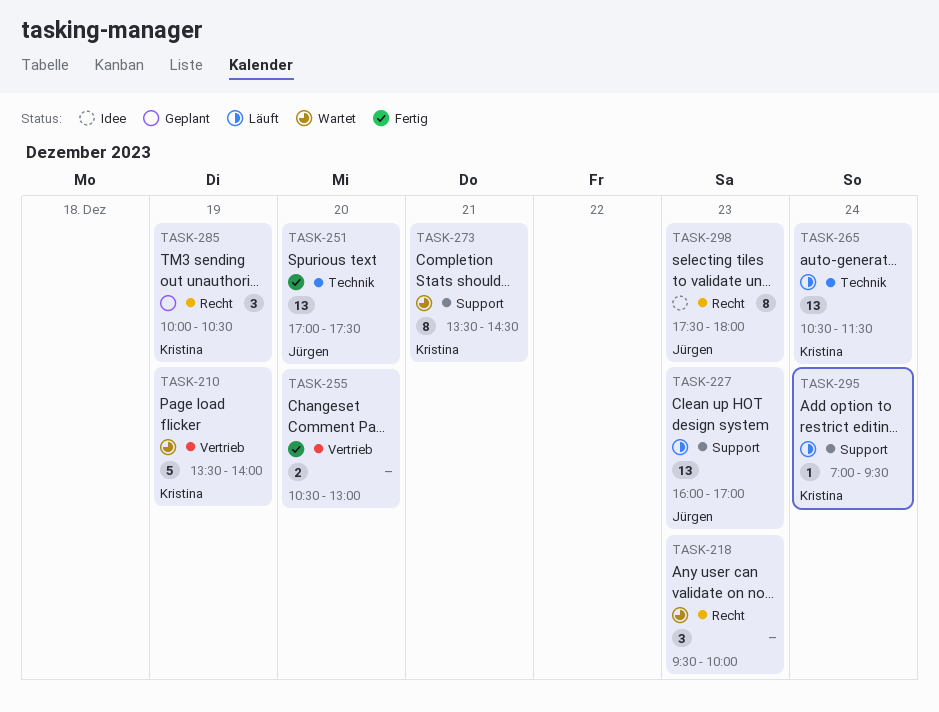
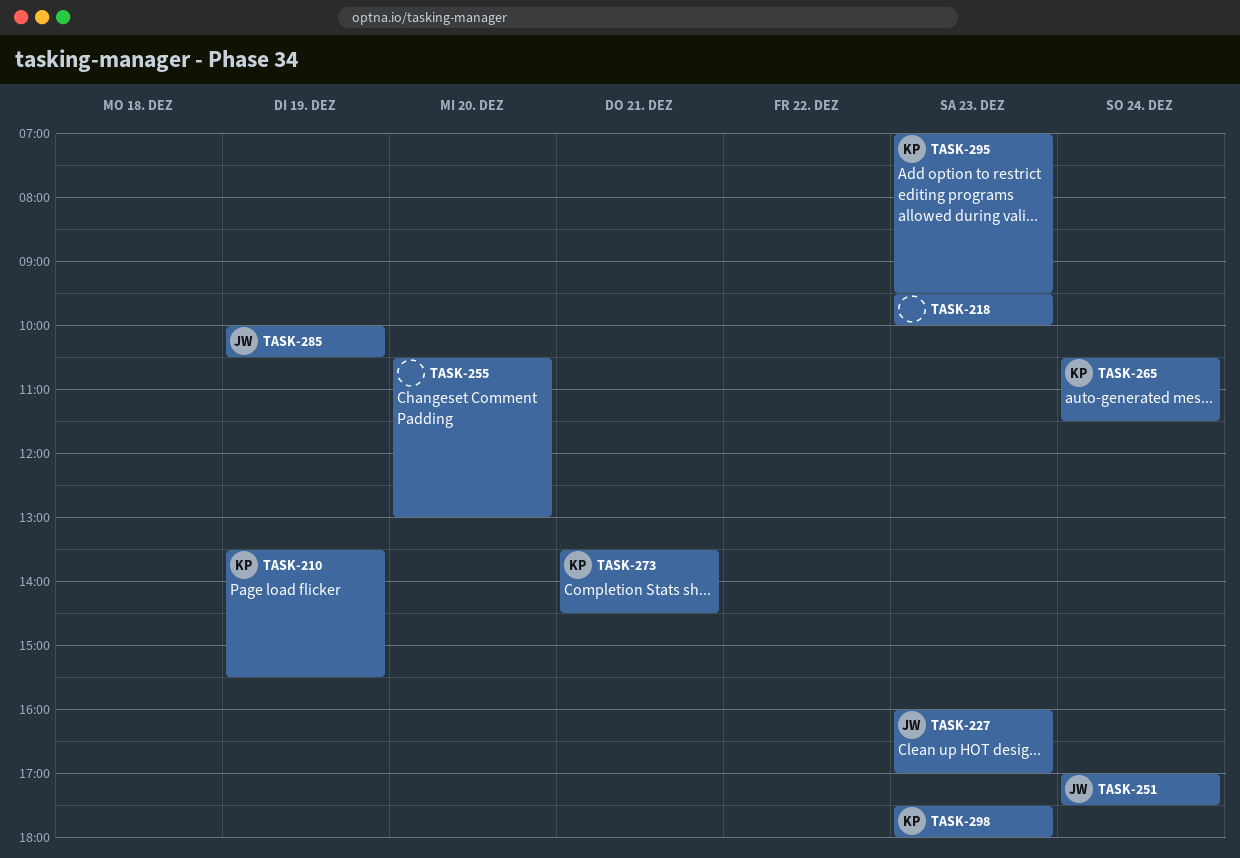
TASK-210, ends: 14:00 -> 15:30
TASK-251, day: Dec 20 -> Dec 24
TASK-285, owner: Kristina -> Jürgen
TASK-295, day: Dec 24 -> Dec 23
TASK-298, owner: Jürgen -> Kristina

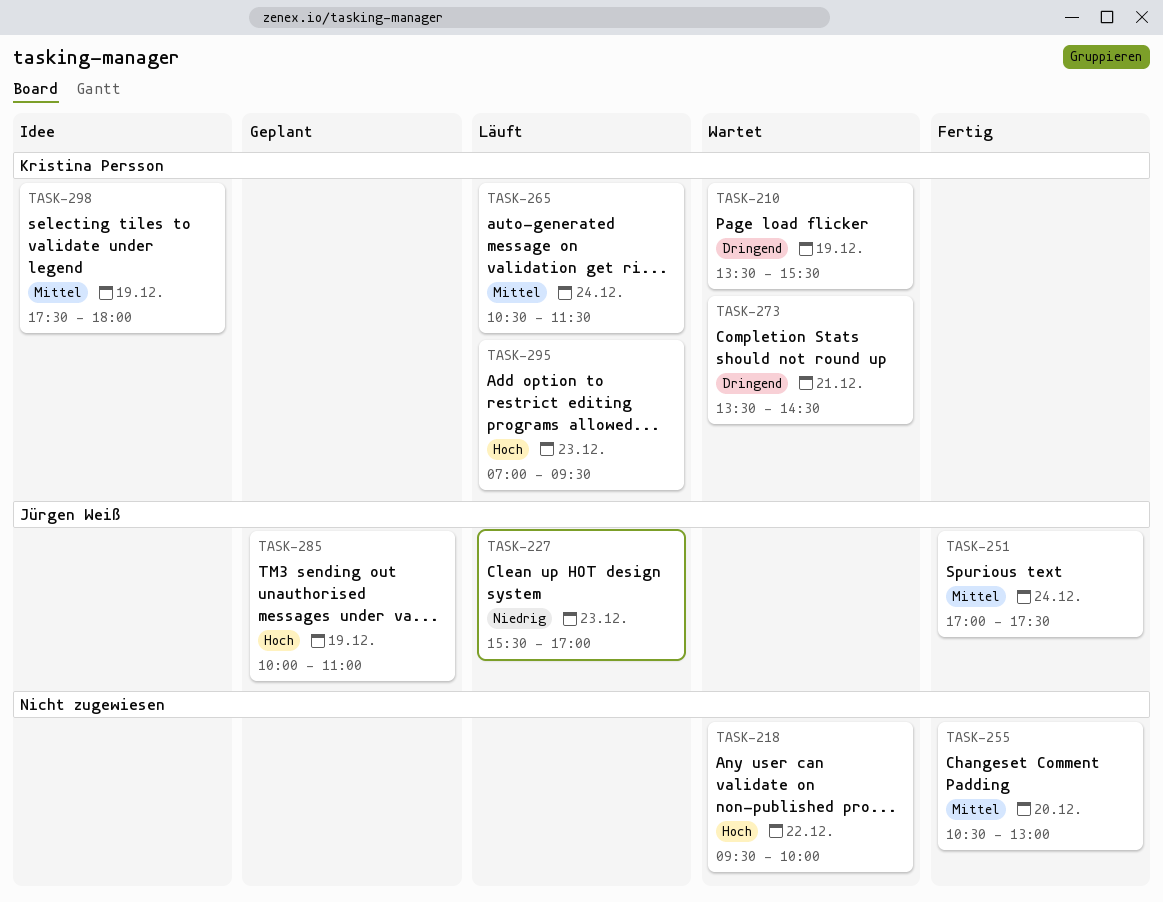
TASK-218, day: Dec 23 -> Dec 22
TASK-227, begins: 16:00 -> 15:30
TASK-285, ends: 10:30 -> 11:00
TASK-298, day: Dec 23 -> Dec 19

